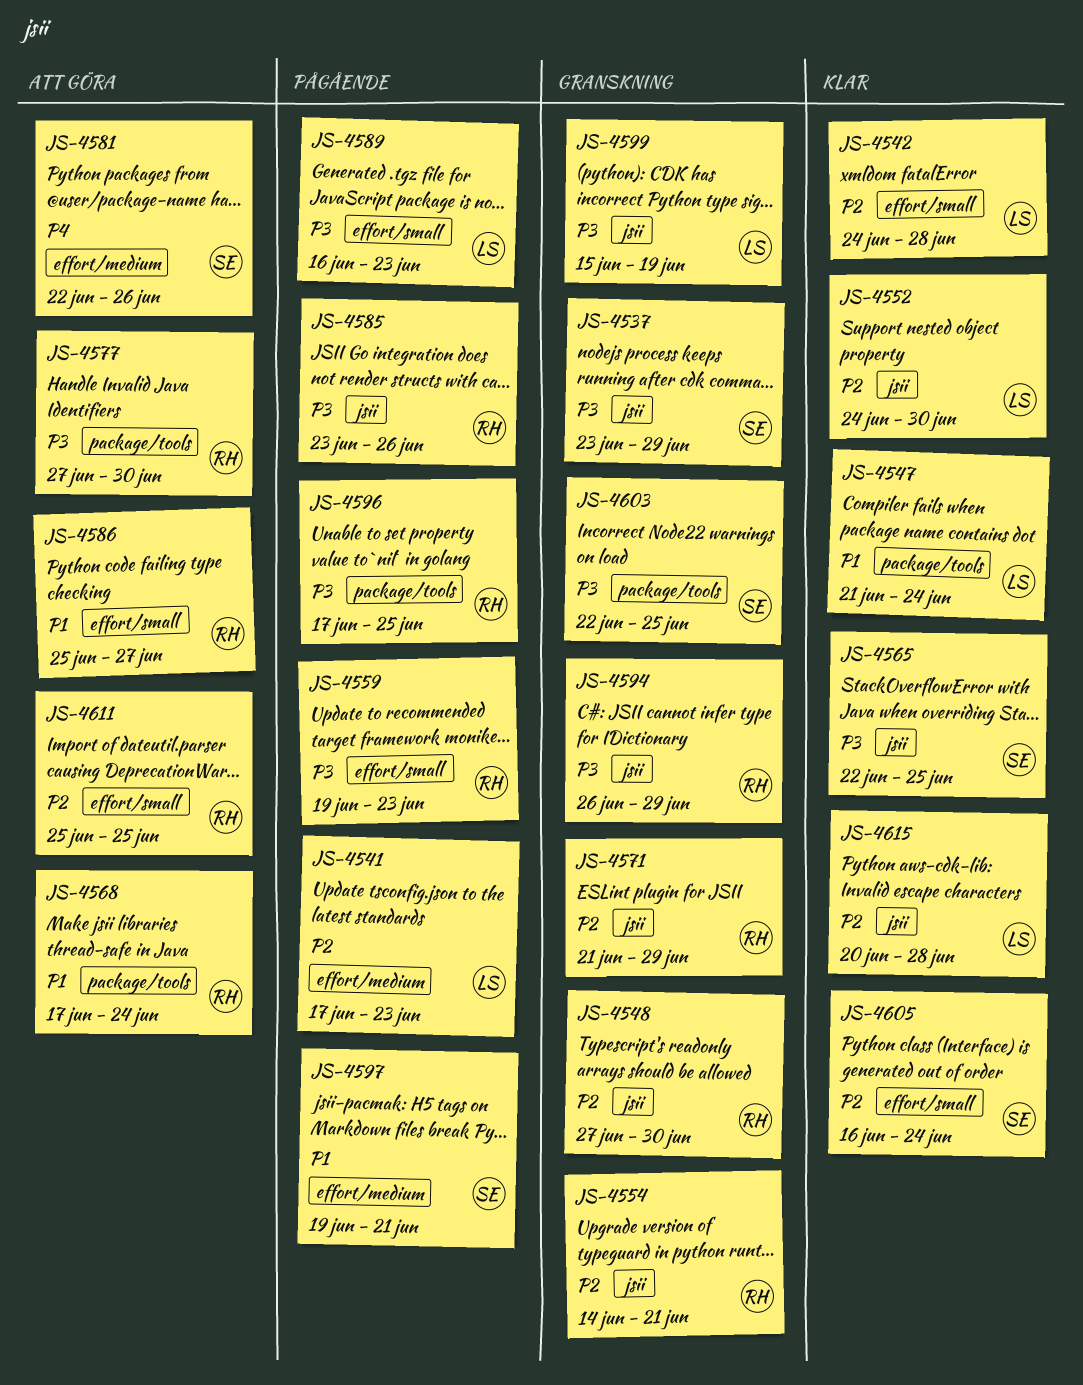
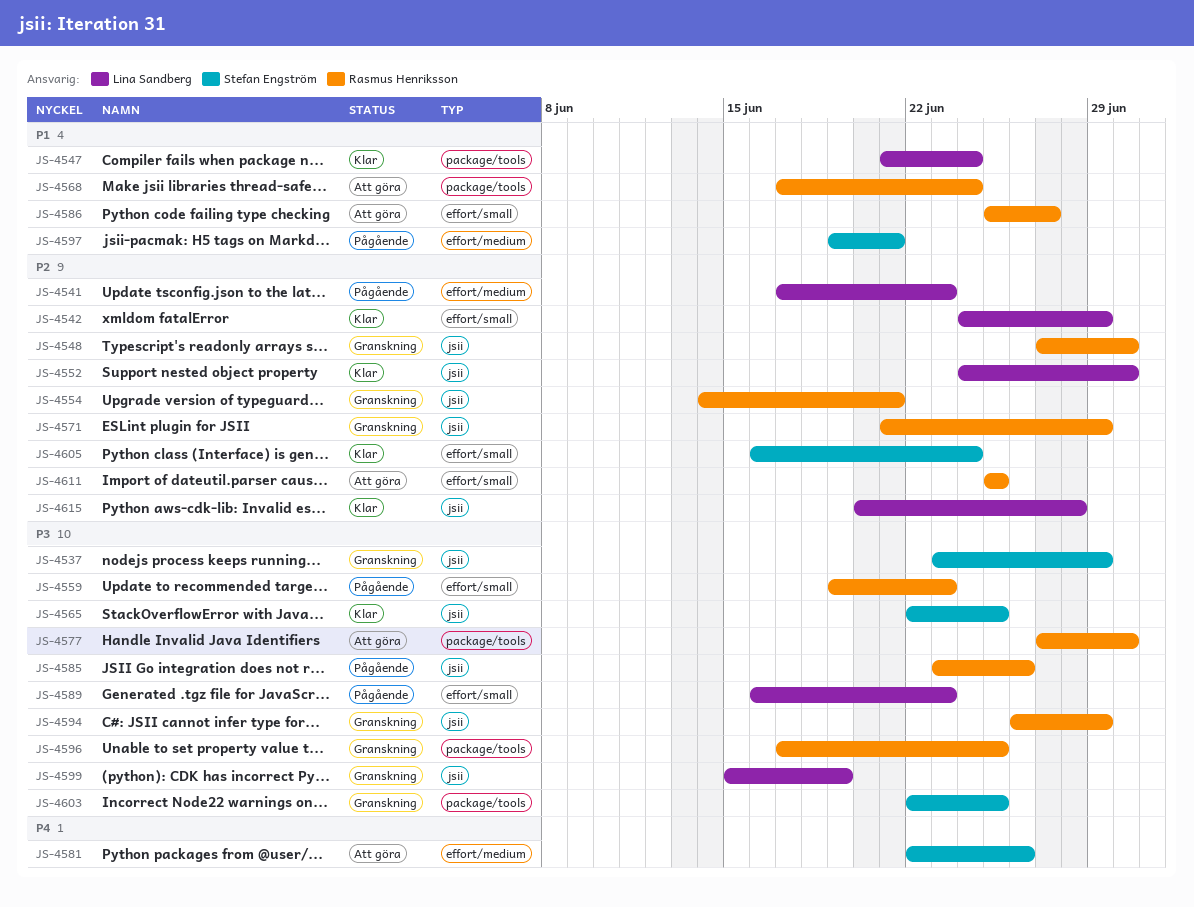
JS-4542, due: Jun 28 -> Jun 29
JS-4596, status: Pågående -> Granskning

